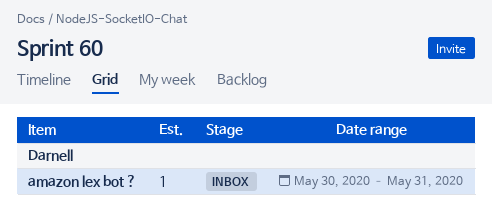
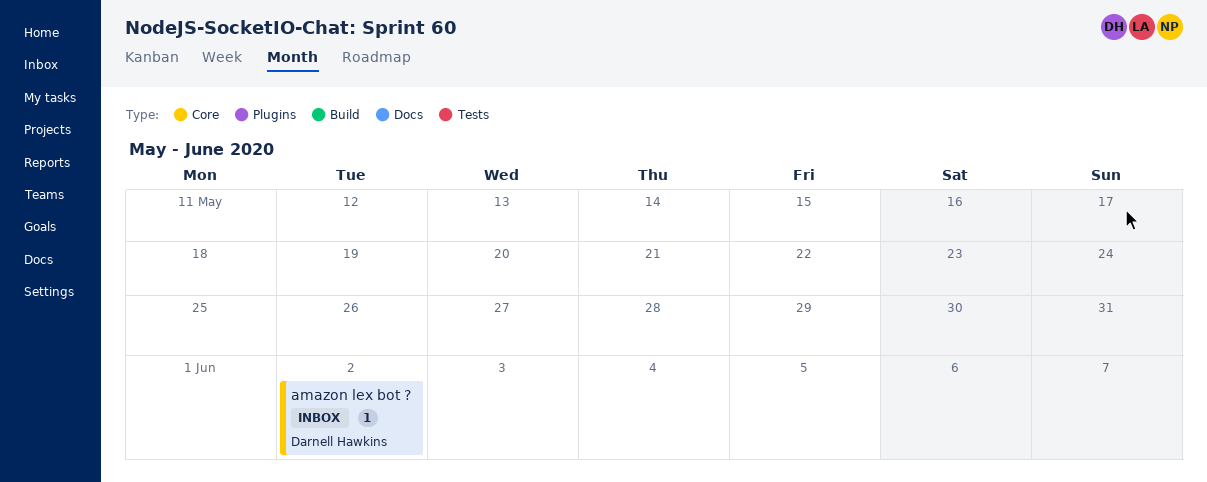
amazon lex bot ?, due: May 31 -> Jun 2

